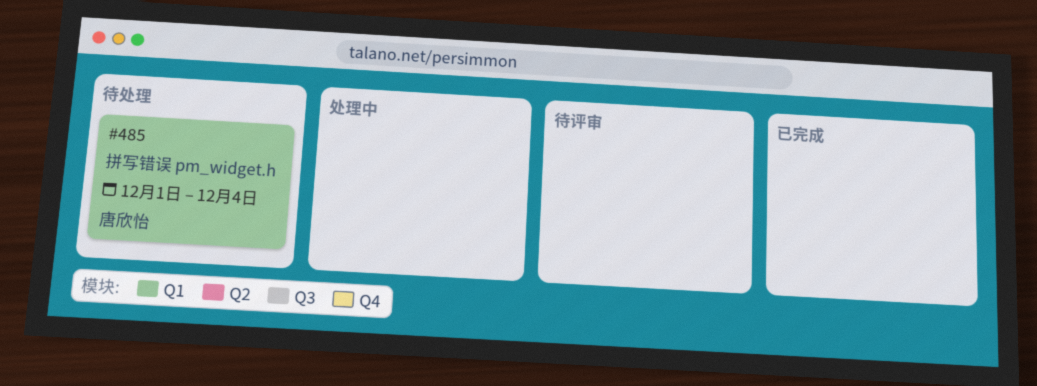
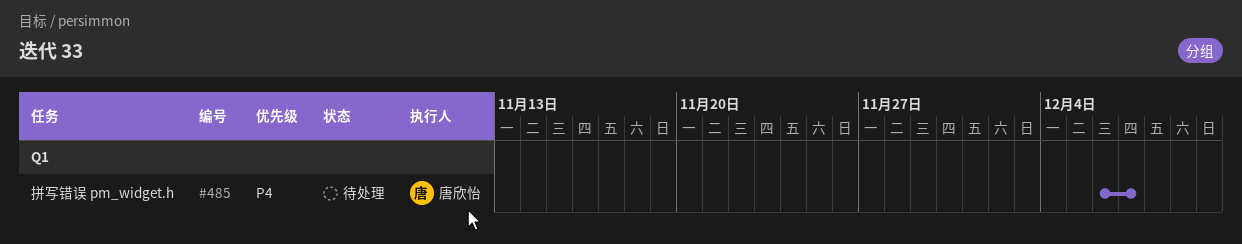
#485, start: Dec 1 -> Dec 6
#485, due: Dec 4 -> Dec 7

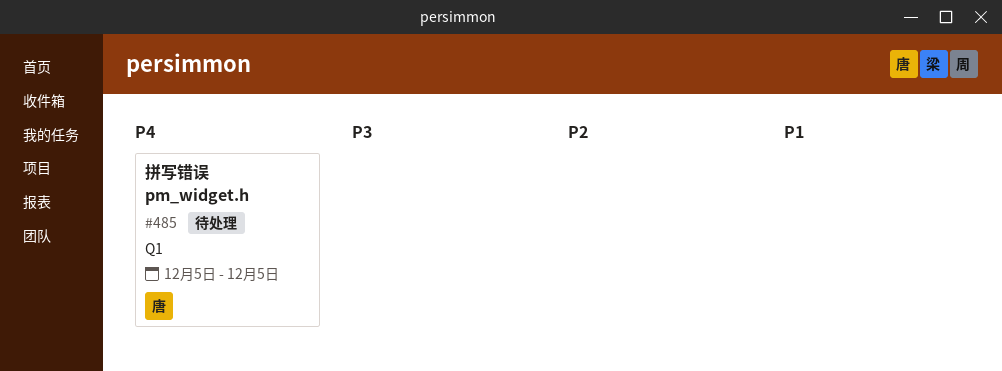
#485, start: Dec 6 -> Dec 5
#485, due: Dec 7 -> Dec 5

